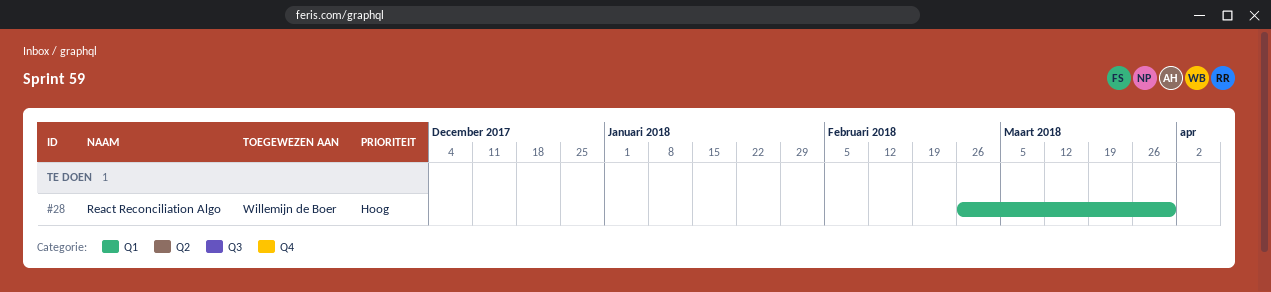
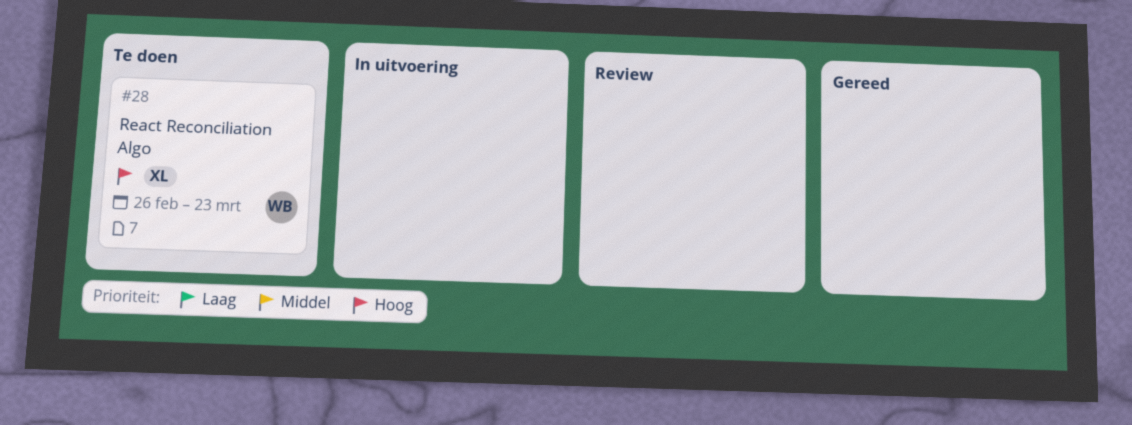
#28, due: Mar 30 -> Mar 23

